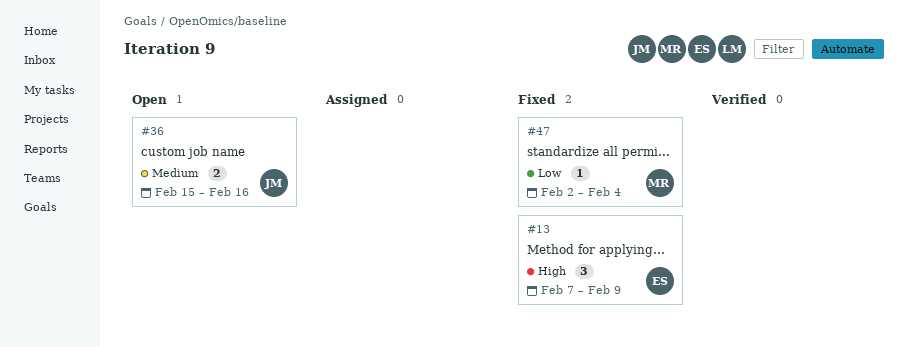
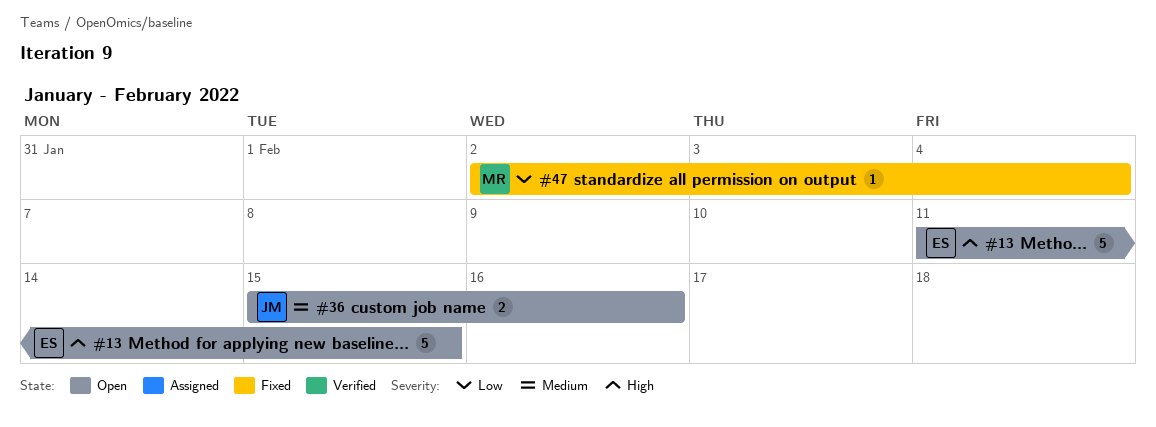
#13, status: Fixed -> Open
#13, estimate: 3 -> 5
#13, start: Feb 7 -> Feb 11
#13, due: Feb 9 -> Feb 15

